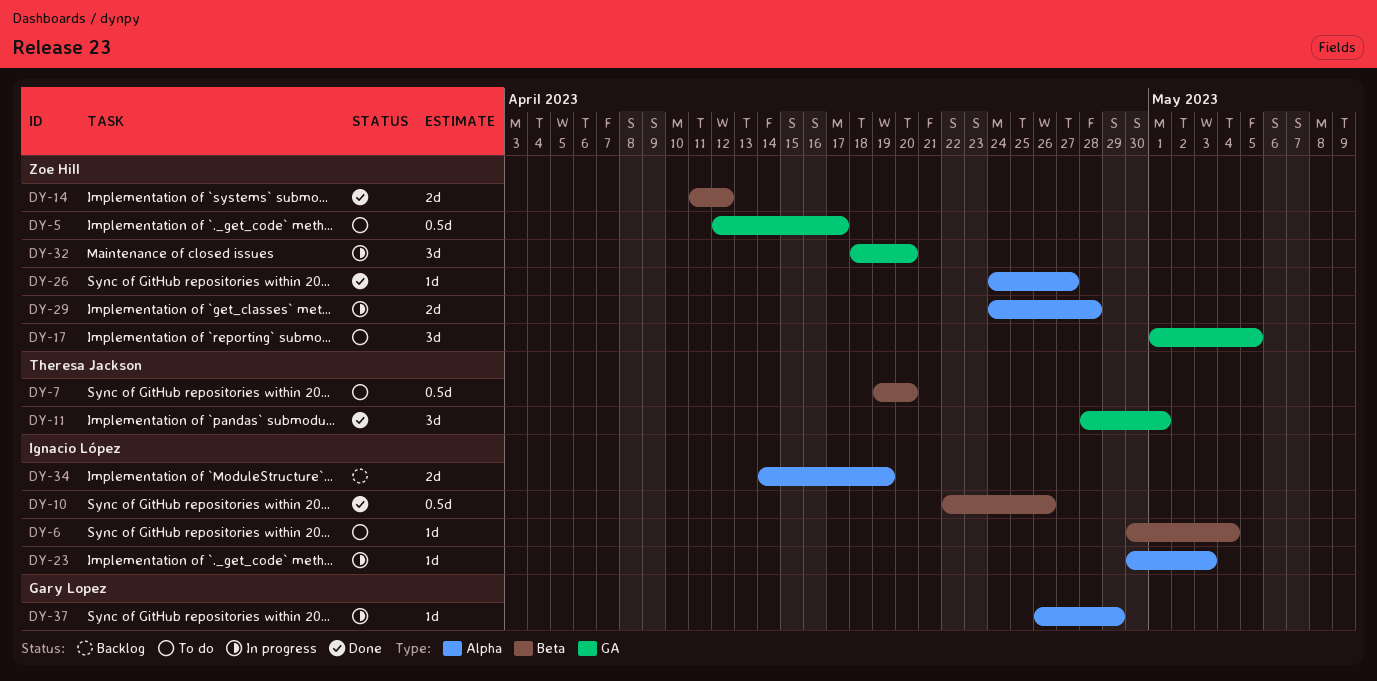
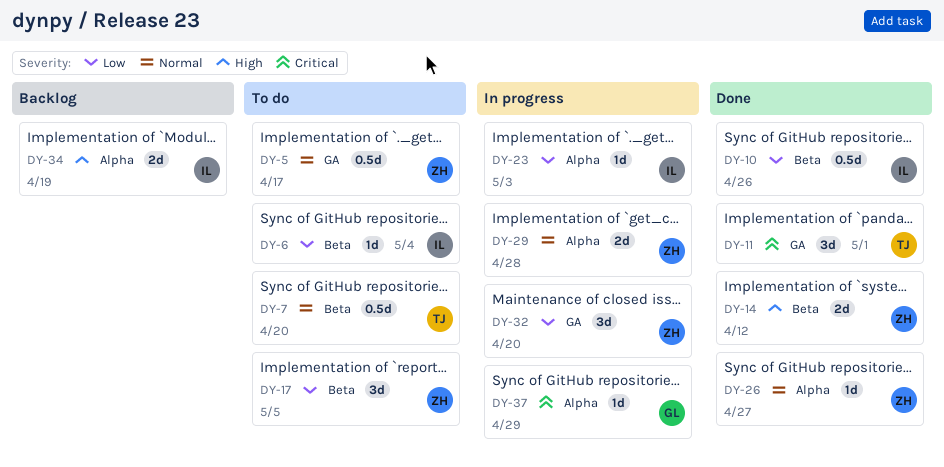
DY-17, label: GA -> Beta

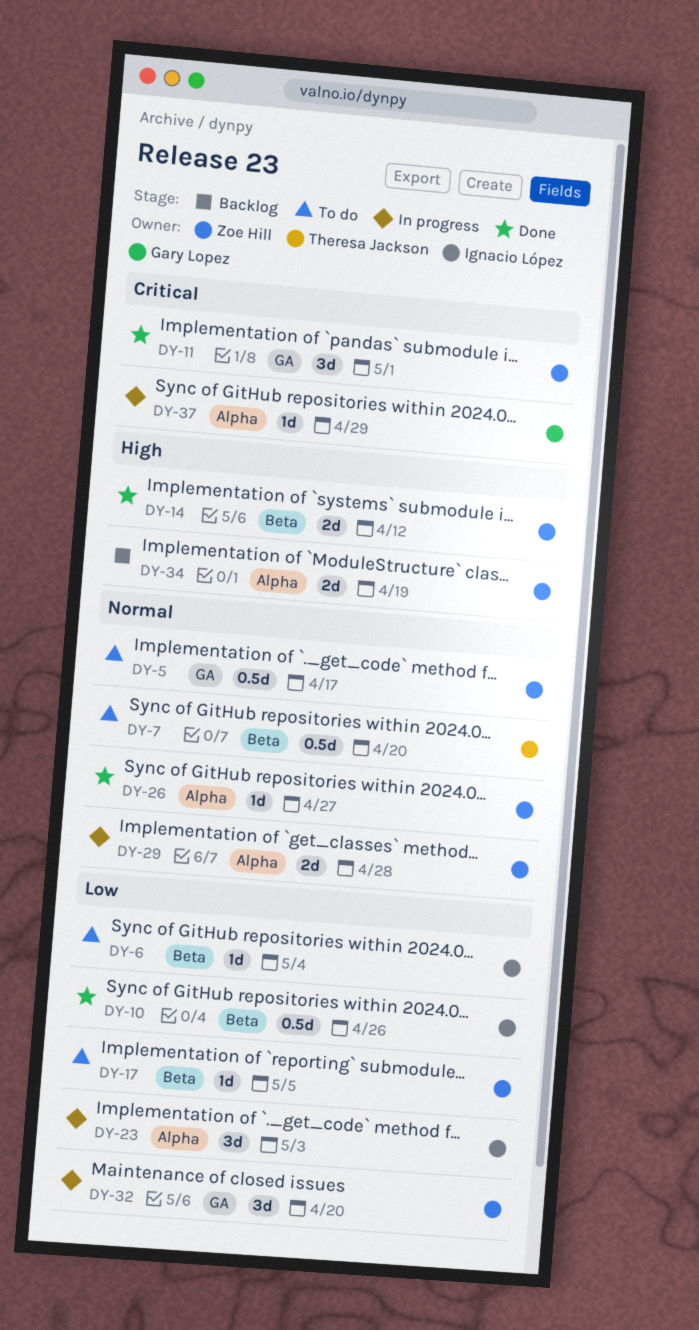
DY-11, owner: Theresa Jackson -> Zoe Hill
DY-17, estimate: 3d -> 1d
DY-23, estimate: 1d -> 3d
DY-34, owner: Ignacio López -> Zoe Hill

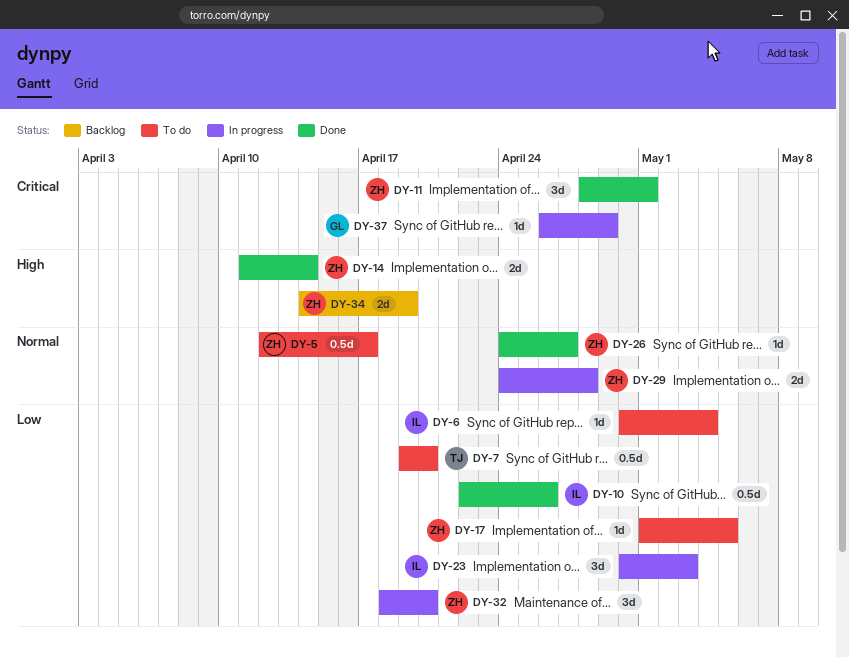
DY-7, priority: Normal -> Low
DY-14, due: Apr 12 -> Apr 14

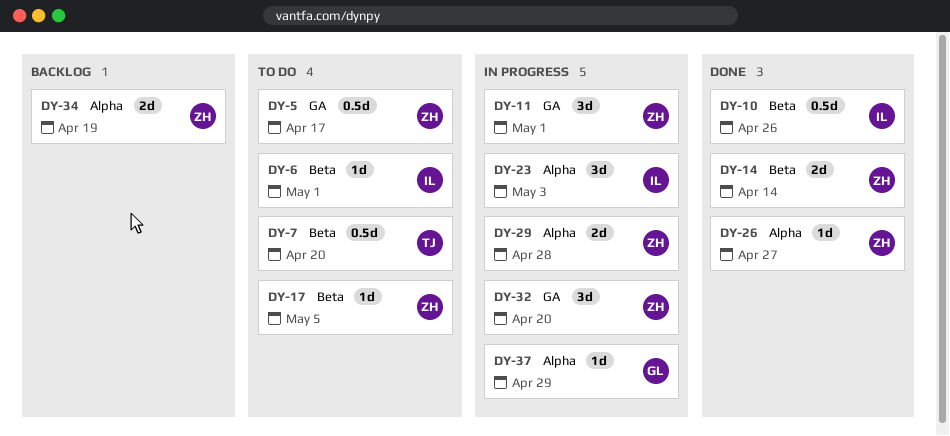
DY-6, due: May 4 -> May 1
DY-11, status: Done -> In progress

